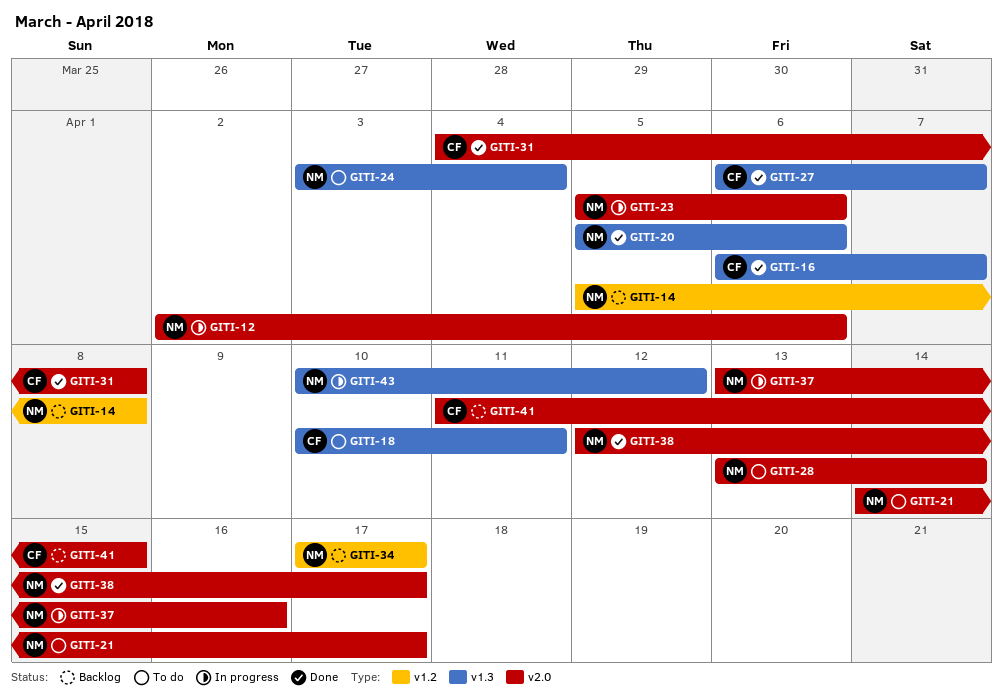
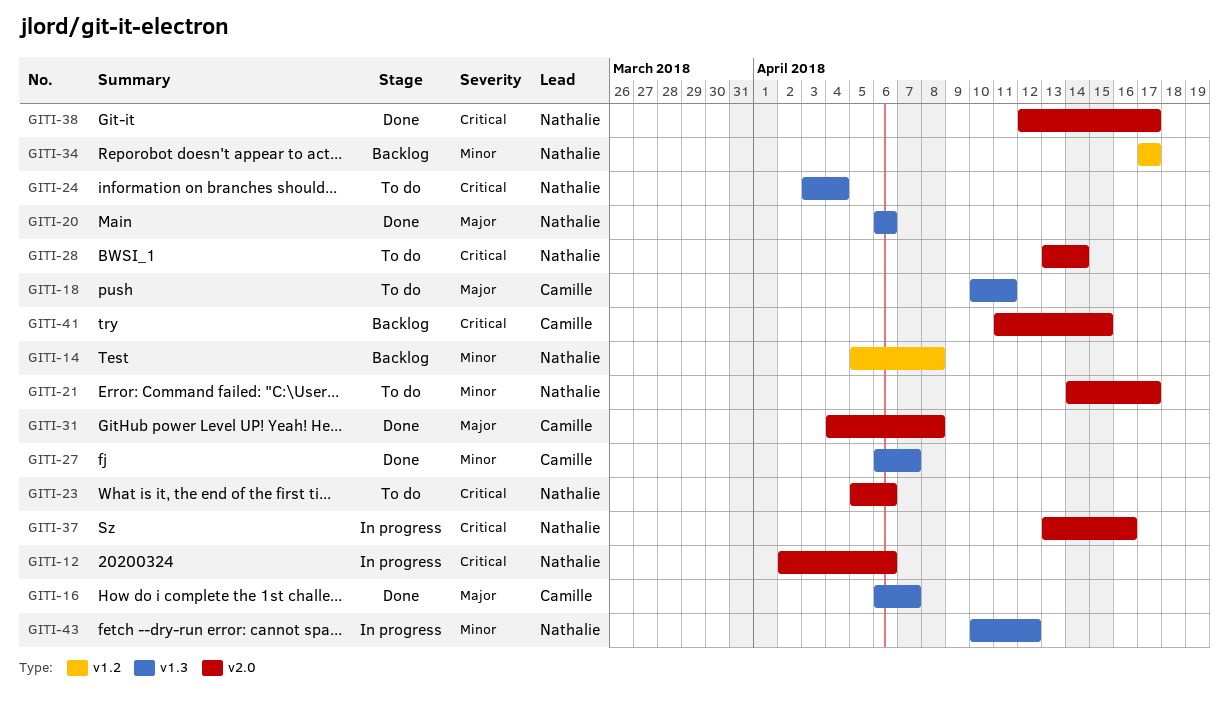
GITI-20, start: Apr 5 -> Apr 6
GITI-23, status: In progress -> To do

